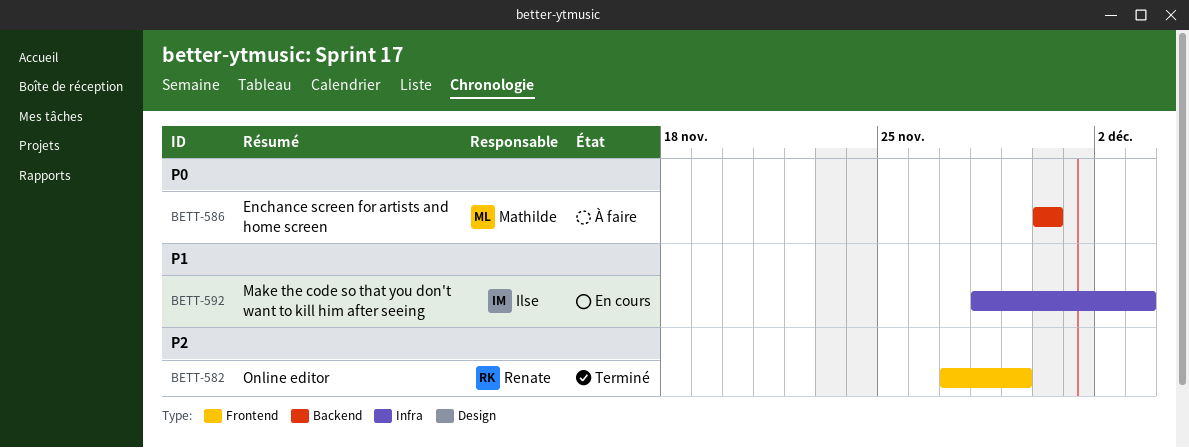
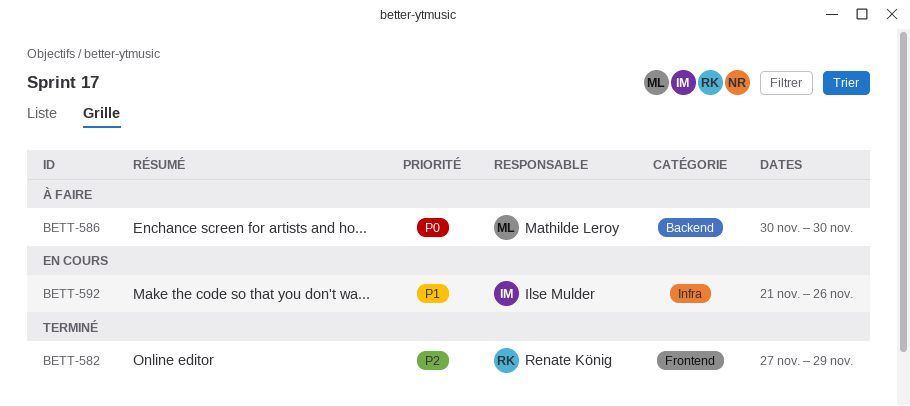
BETT-592, start: Nov 28 -> Nov 21
BETT-592, due: Dec 3 -> Nov 26

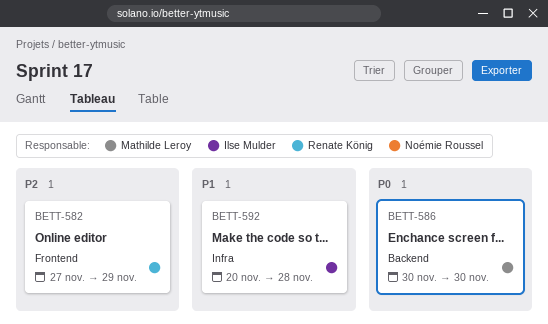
BETT-592, start: Nov 21 -> Nov 20
BETT-592, due: Nov 26 -> Nov 28

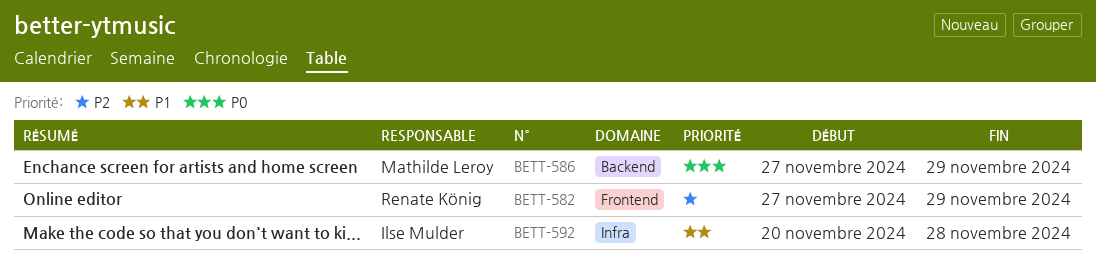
BETT-586, start: Nov 30 -> Nov 27
BETT-586, due: Nov 30 -> Nov 29

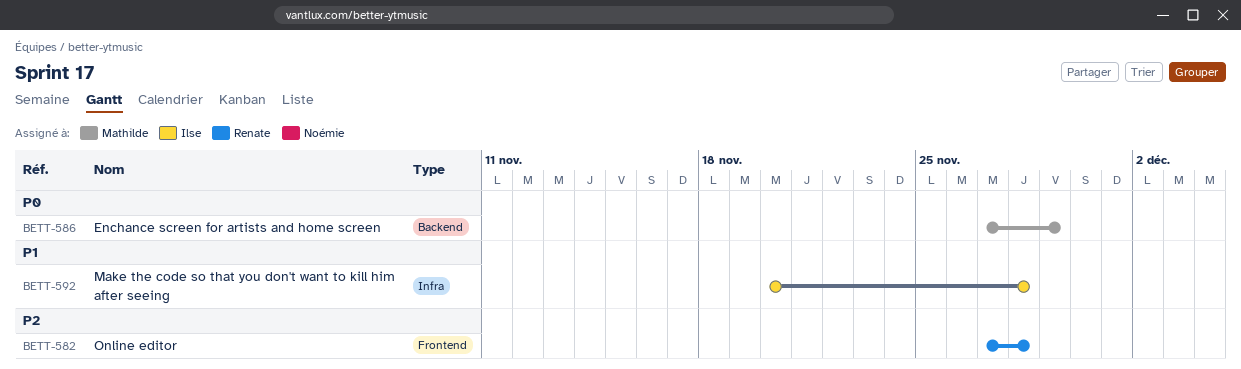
BETT-582, due: Nov 29 -> Nov 28

